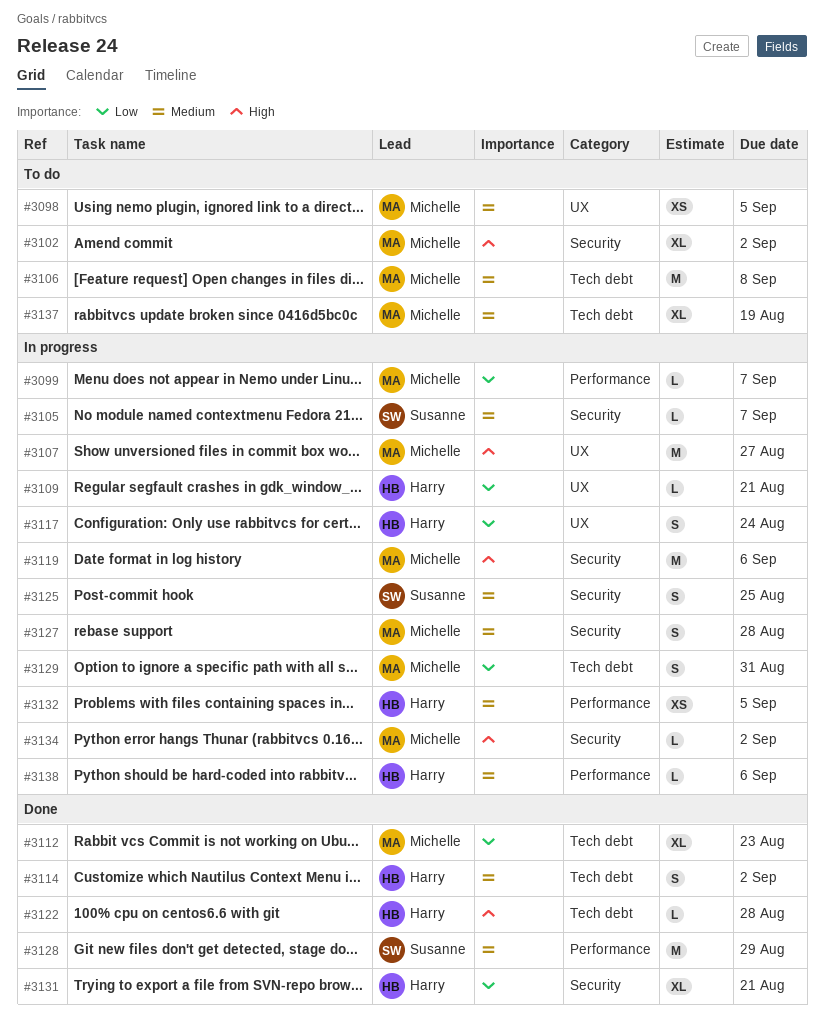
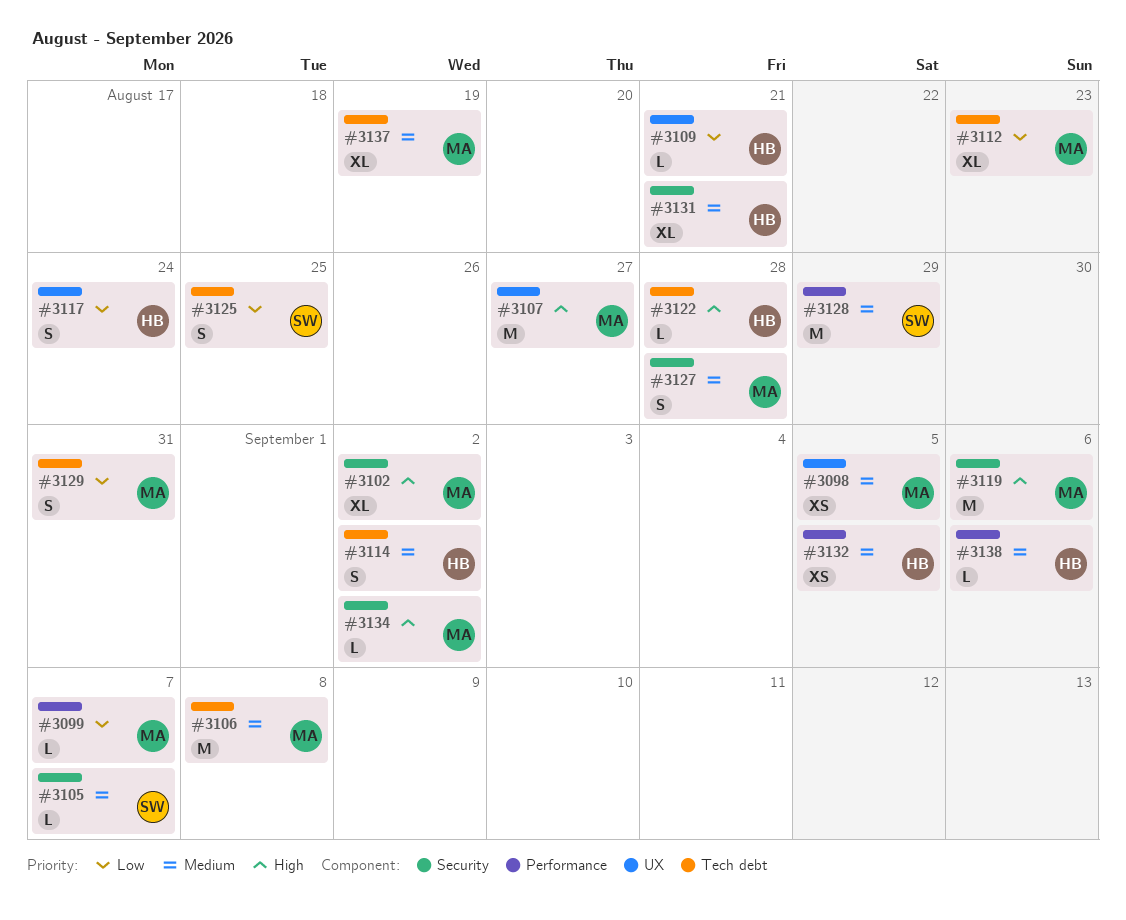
#3125, priority: Medium -> Low
#3125, label: Security -> Tech debt
#3131, priority: Low -> Medium

